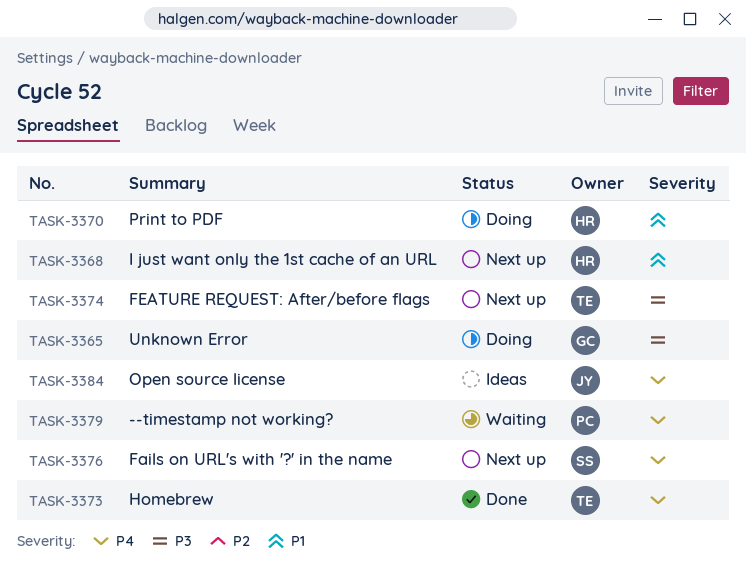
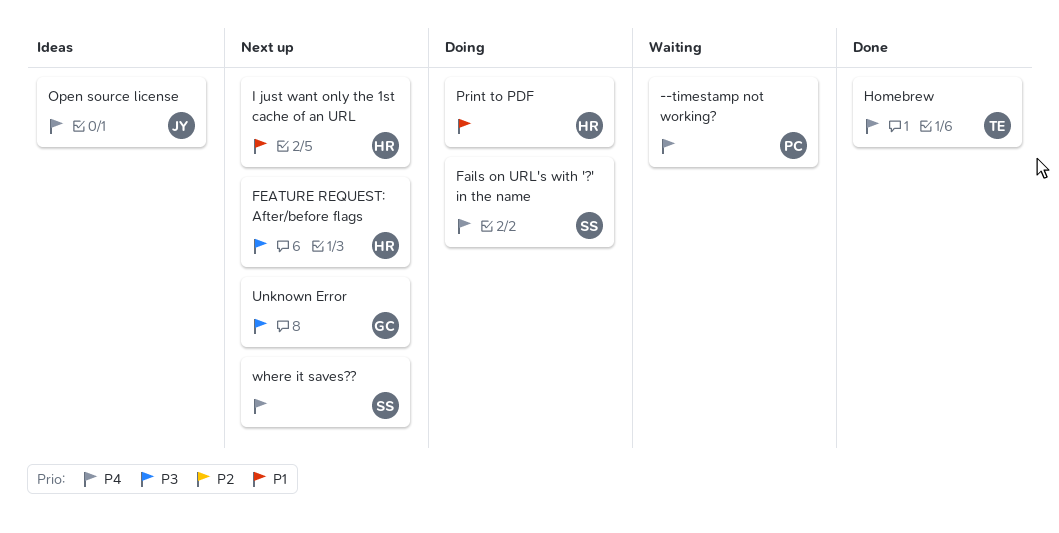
Fails on URL's with '?' in the name, status: Next up -> Doing
FEATURE REQUEST: After/before flags, owner: TE -> HR
Unknown Error, status: Doing -> Next up
where it saves??: none -> present

